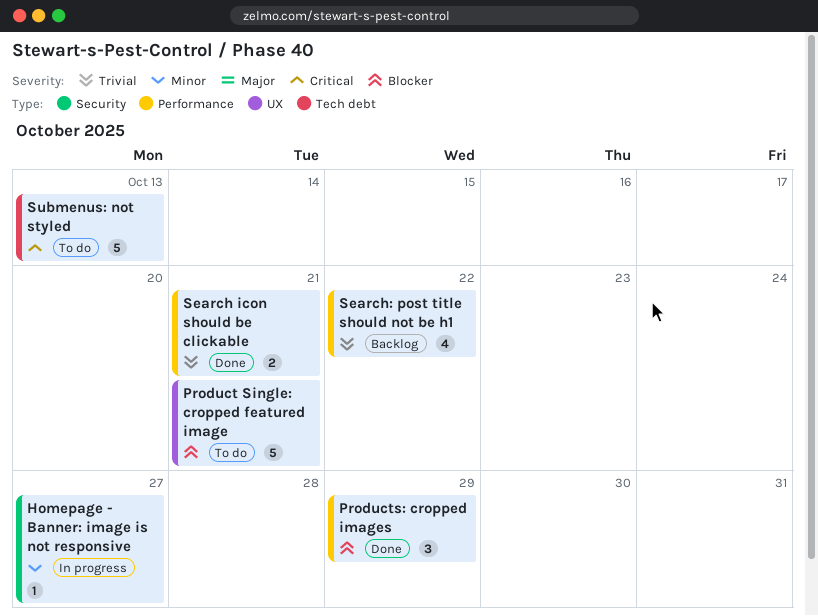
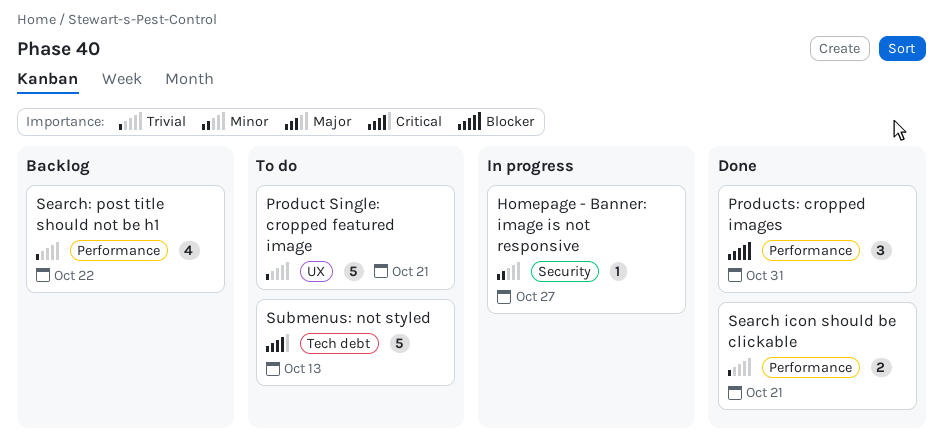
Product Single: cropped featured image, priority: Blocker -> Trivial
Products: cropped images, due: Oct 29 -> Oct 31

